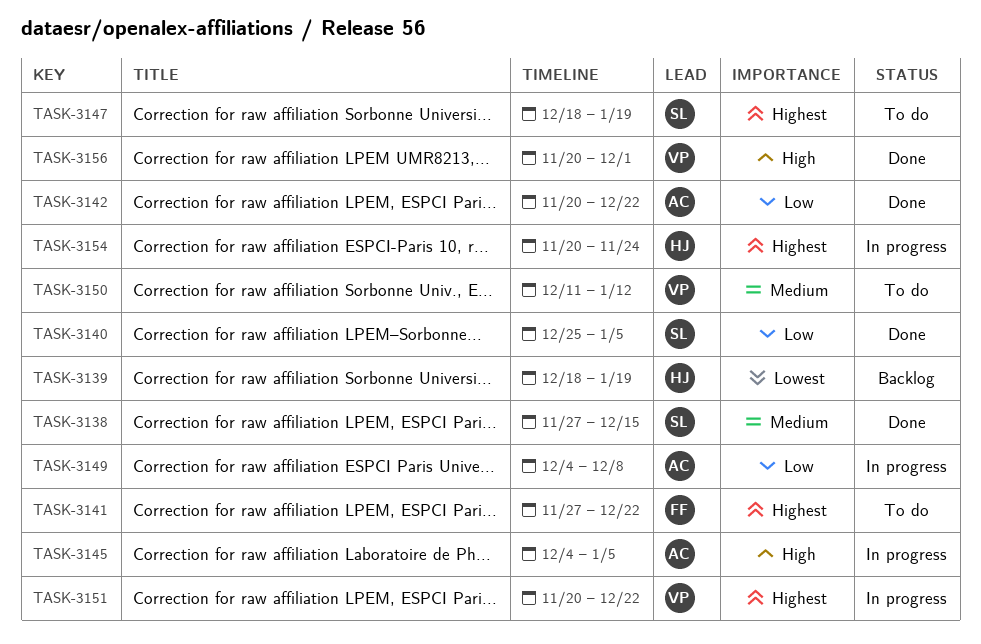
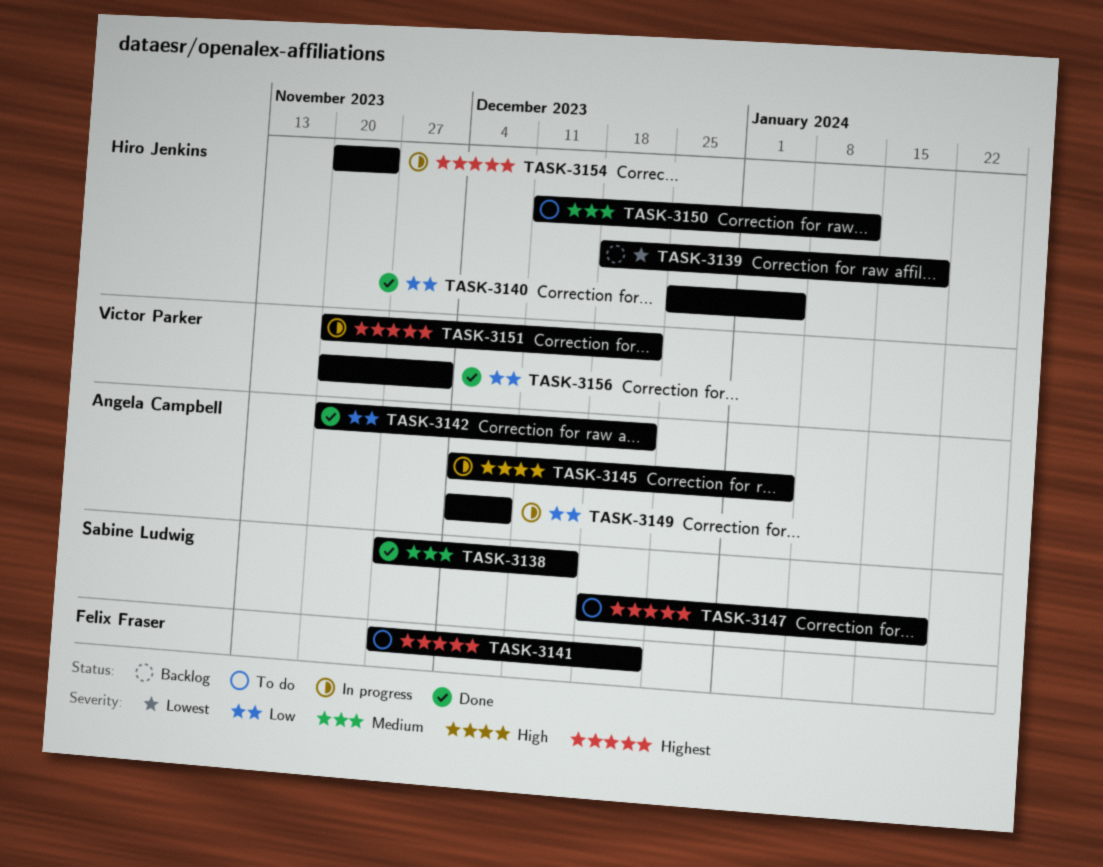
TASK-3140, owner: Sabine Ludwig -> Hiro Jenkins
TASK-3150, owner: Victor Parker -> Hiro Jenkins
TASK-3156, priority: High -> Low

